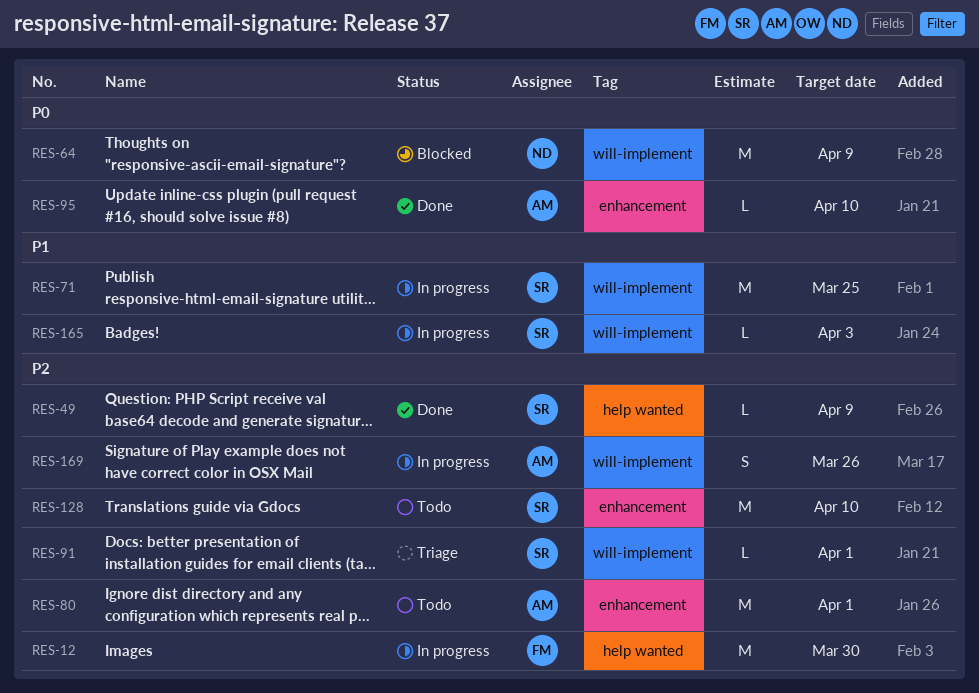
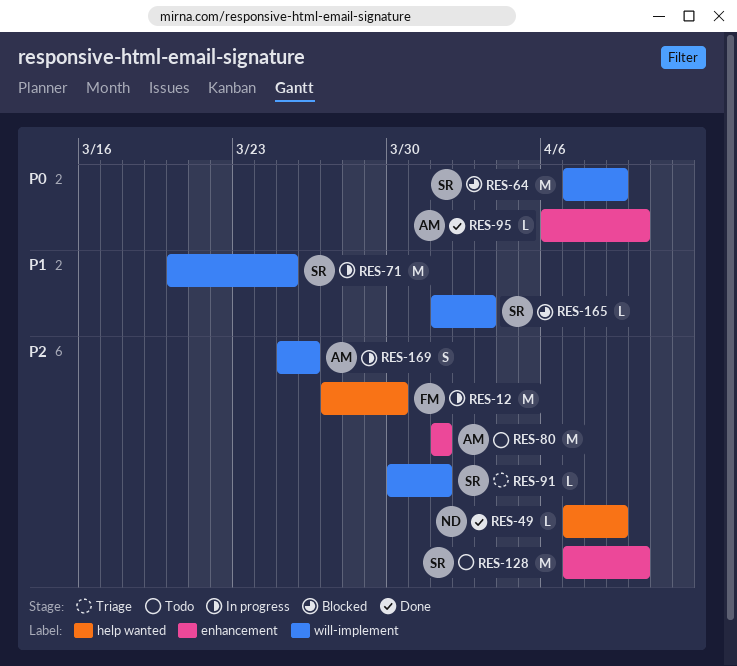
RES-49, owner: SR -> ND
RES-64, owner: ND -> SR
RES-165, status: In progress -> Blocked

